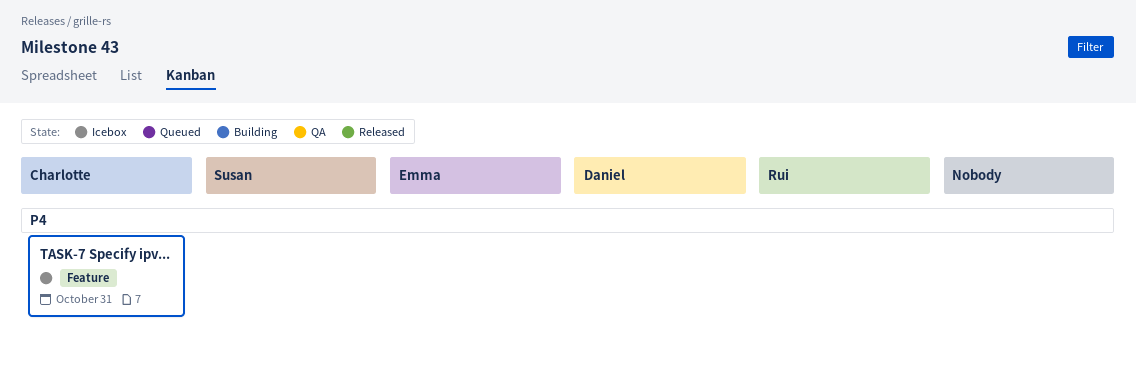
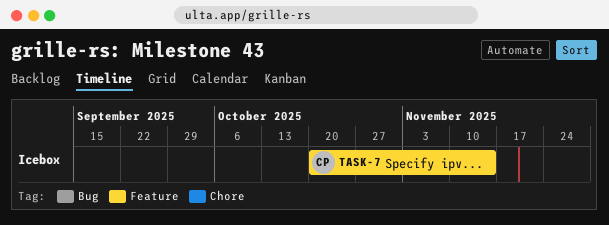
TASK-7, due: Oct 31 -> Nov 14

